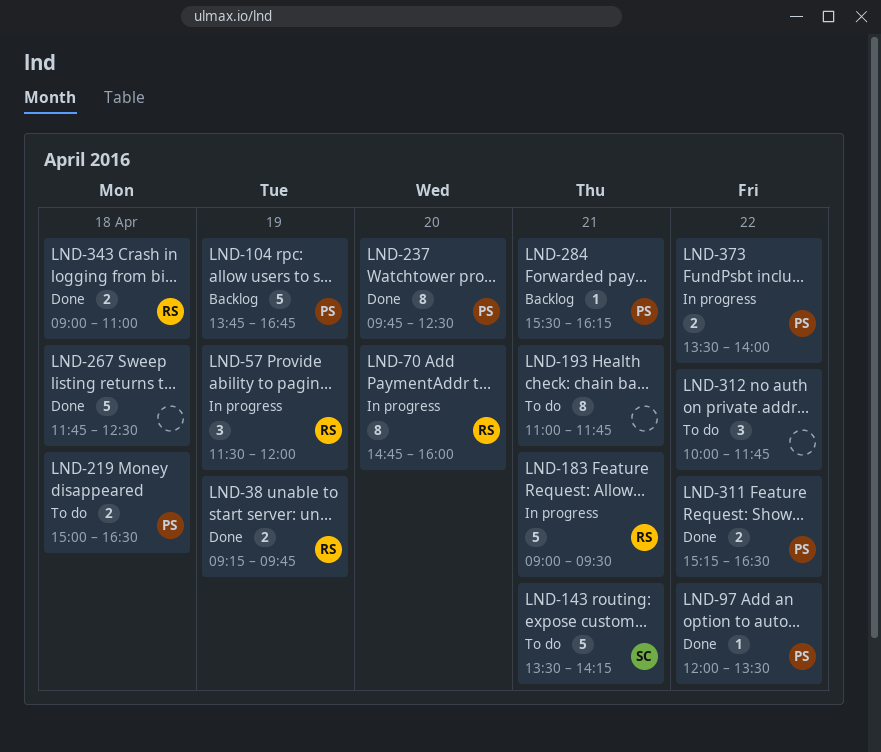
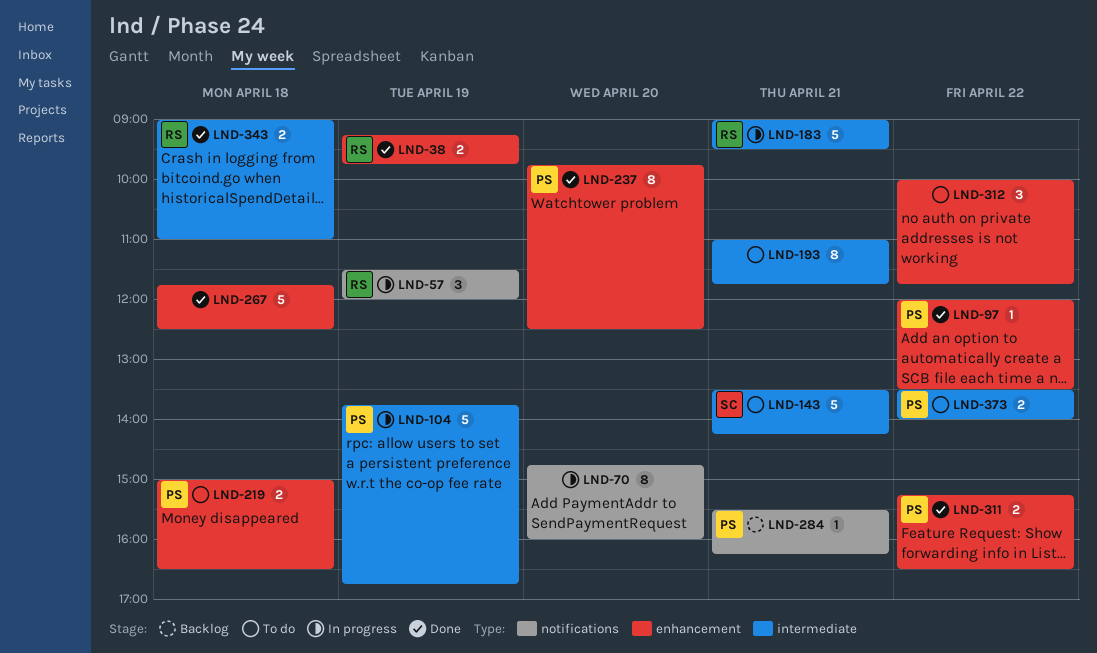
LND-70, owner: RS -> none
LND-104, status: Backlog -> In progress
LND-373, status: In progress -> To do

